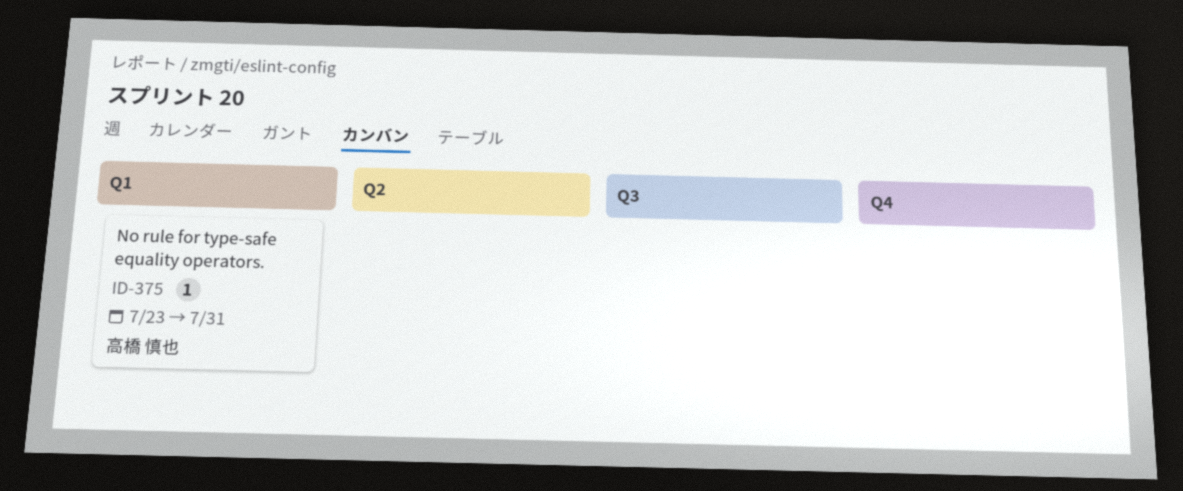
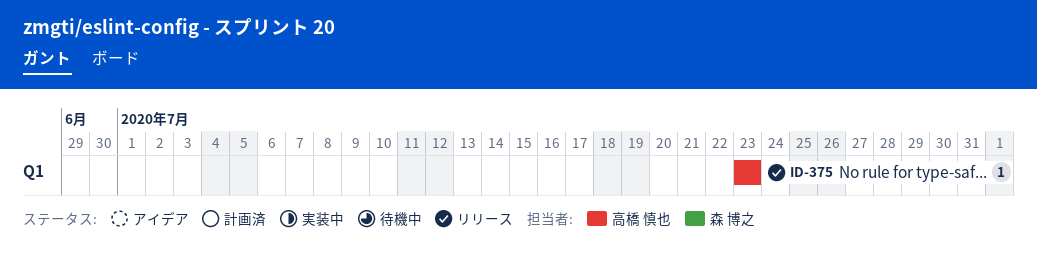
ID-375, due: Jul 31 -> Jul 23

